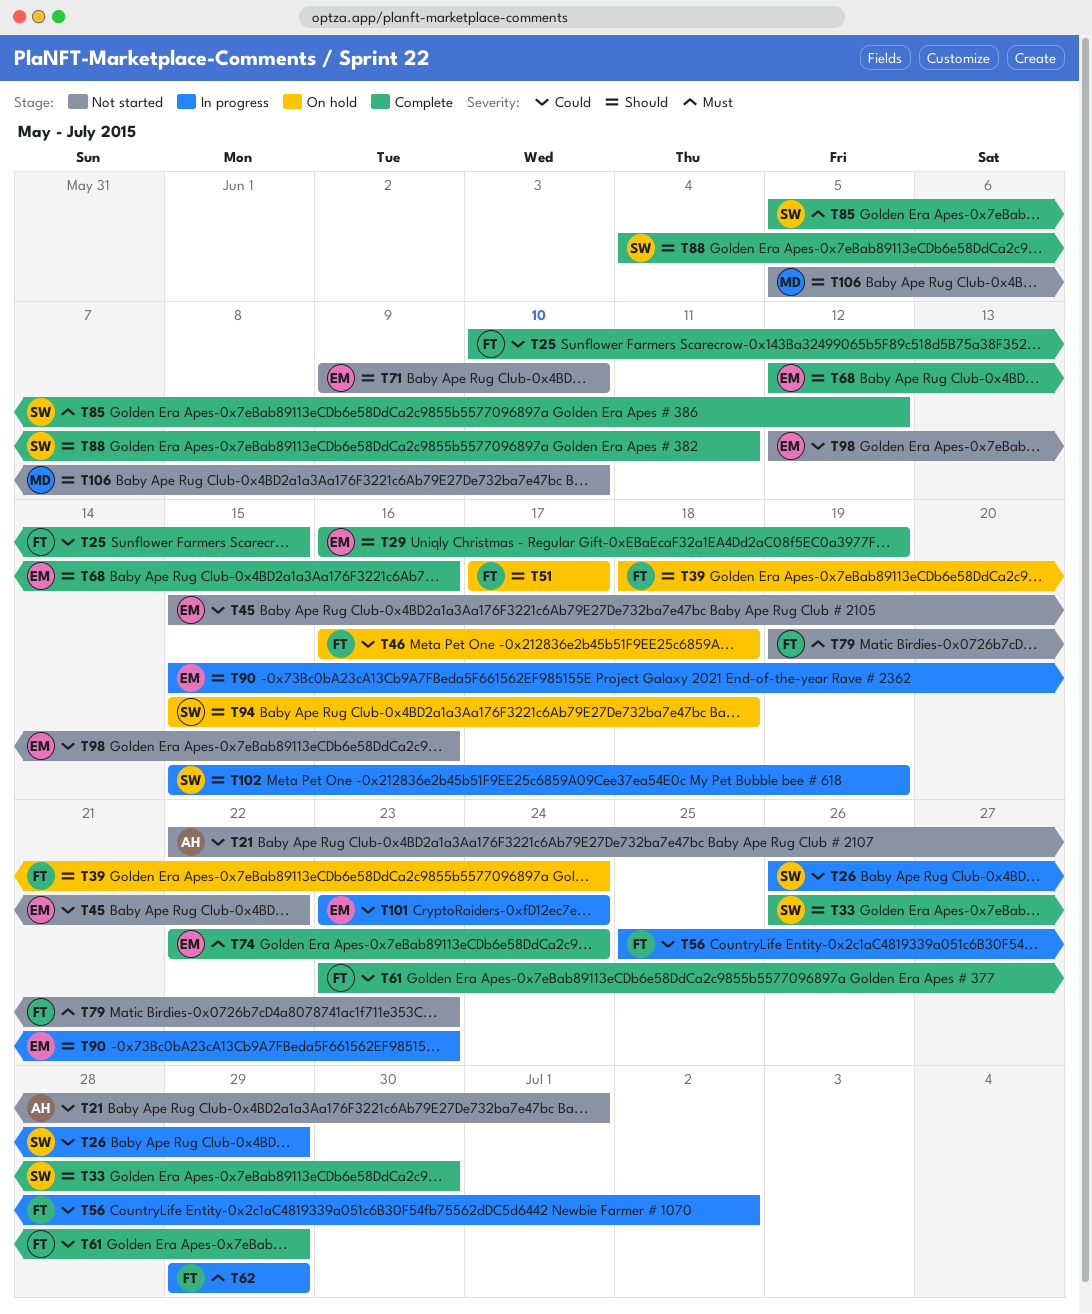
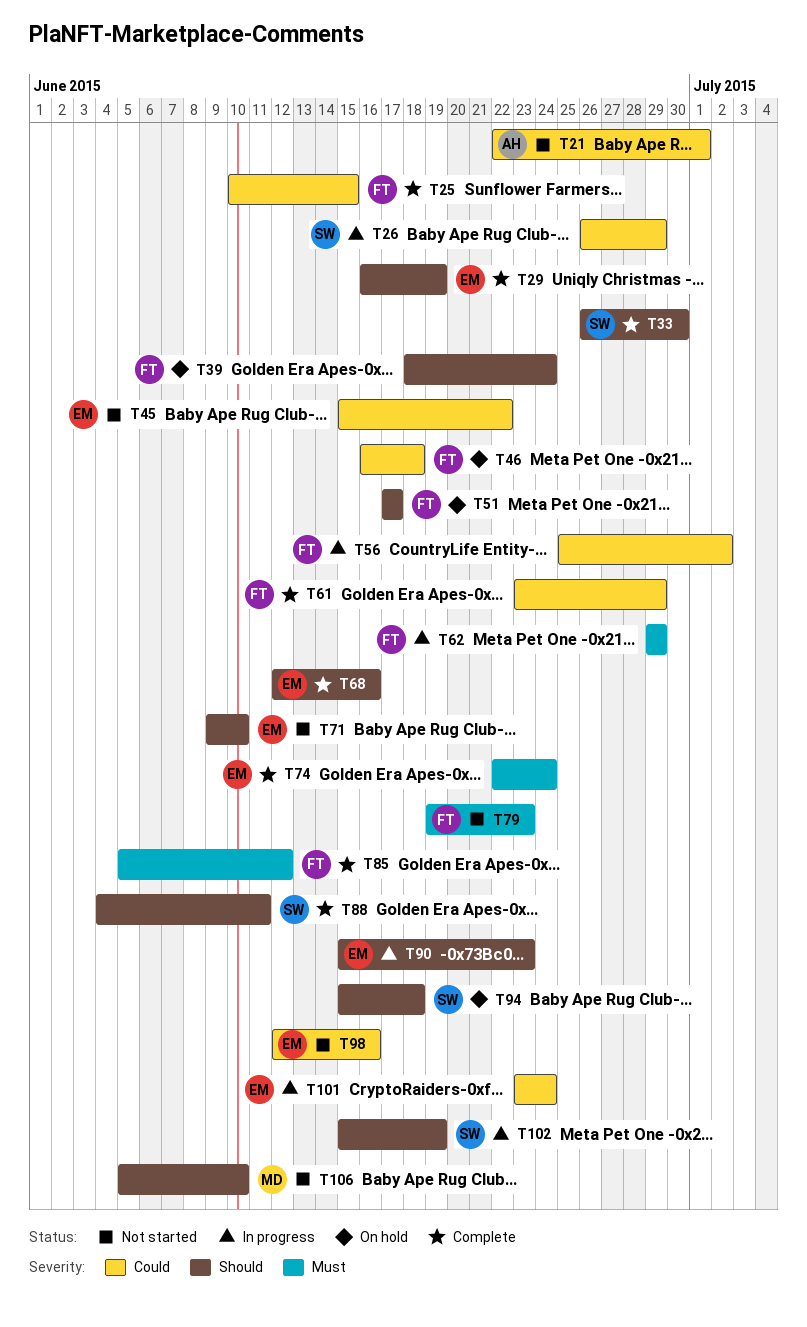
T85, owner: SW -> FT

